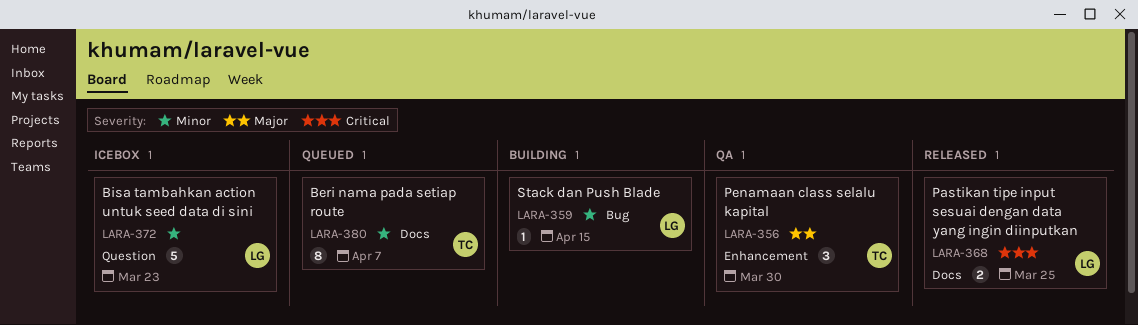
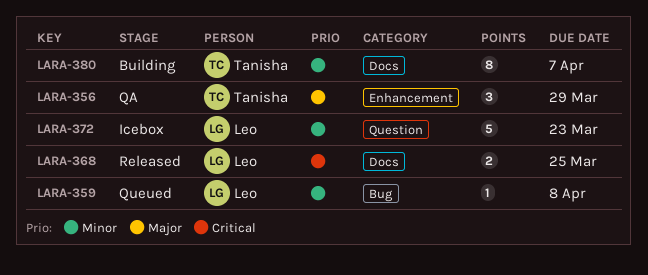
LARA-356, due: Mar 30 -> Mar 29
LARA-359, status: Building -> Queued
LARA-359, due: Apr 15 -> Apr 8
LARA-380, status: Queued -> Building

